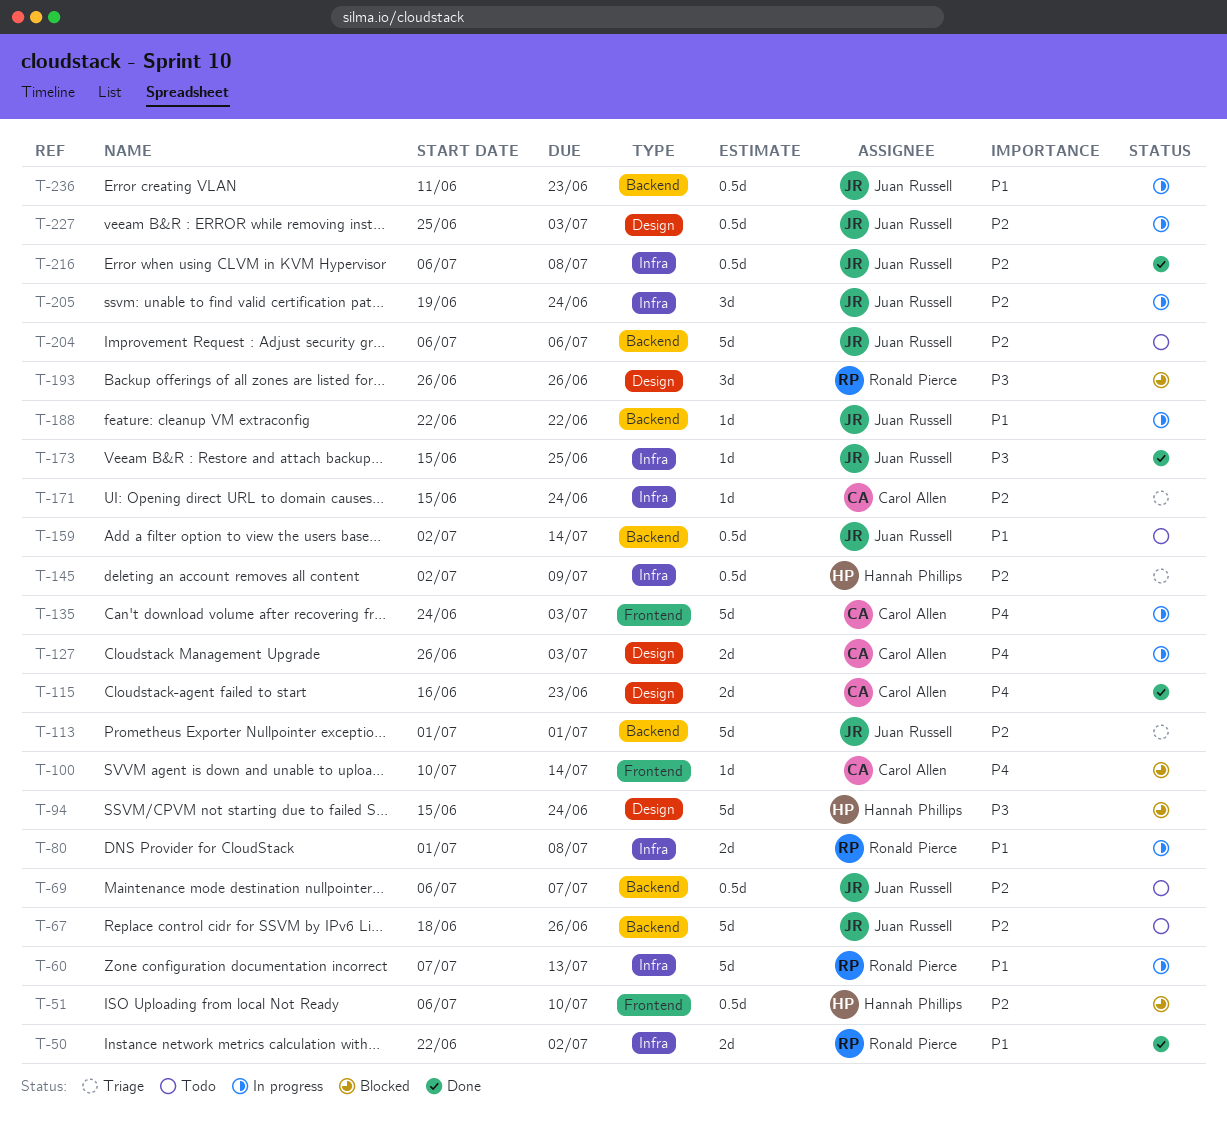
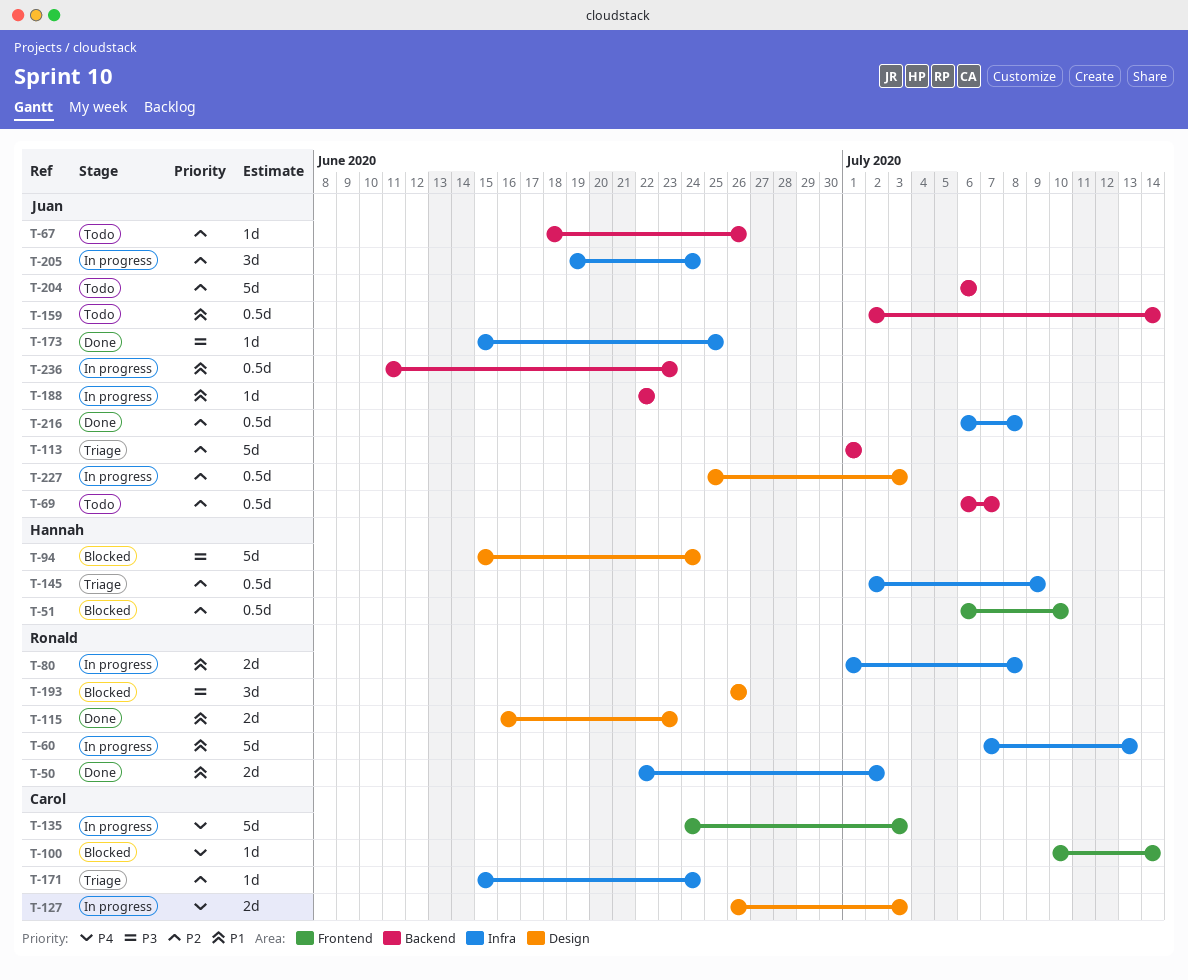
T-67, estimate: 5d -> 1d
T-115, owner: Carol Allen -> Ronald Pierce
T-115, priority: P4 -> P1

